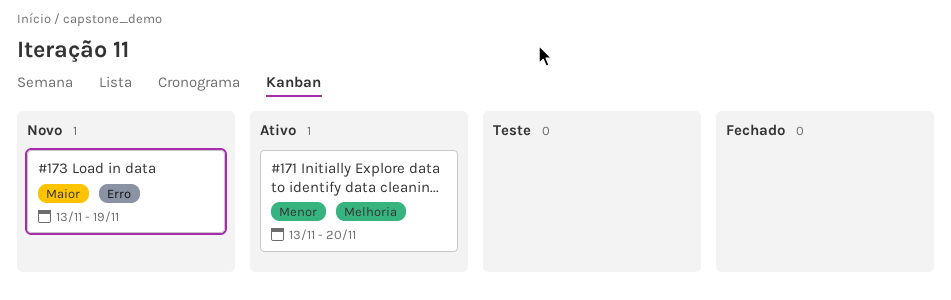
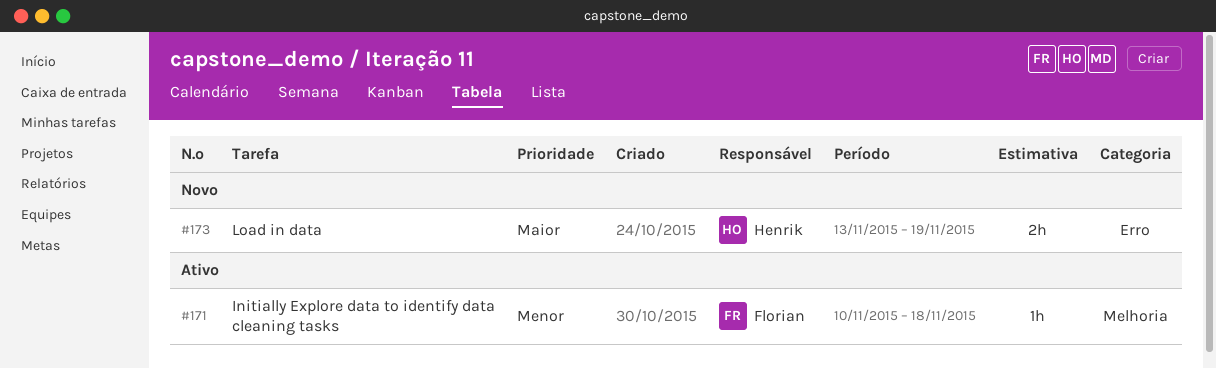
#171, start: Nov 13 -> Nov 10
#171, due: Nov 20 -> Nov 18

